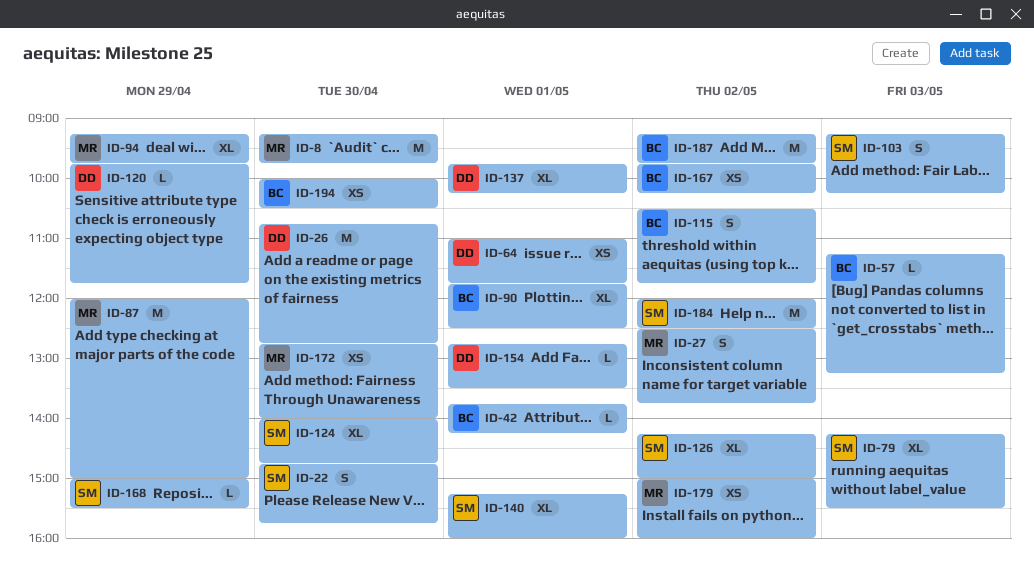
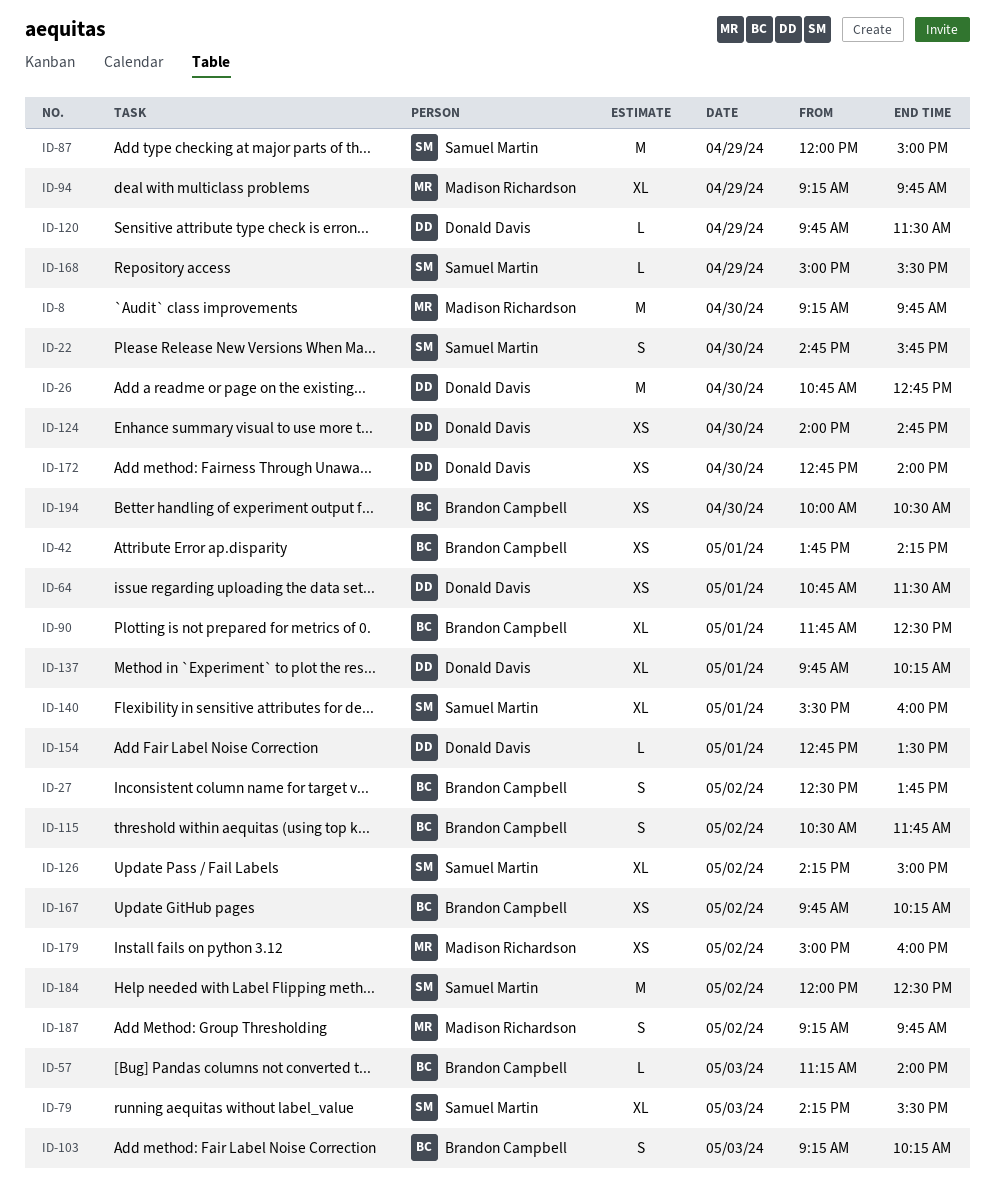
ID-27, owner: Madison Richardson -> Brandon Campbell
ID-42, estimate: L -> XS
ID-57, ends: 13:15 -> 14:00
ID-64, begins: 11:00 -> 10:45
ID-64, ends: 11:45 -> 11:30
ID-87, owner: Madison Richardson -> Samuel Martin
ID-103, owner: Samuel Martin -> Brandon Campbell
ID-120, ends: 11:45 -> 11:30
ID-124, owner: Samuel Martin -> Donald Davis
ID-124, estimate: XL -> XS
ID-140, begins: 15:15 -> 15:30
ID-172, owner: Madison Richardson -> Donald Davis
ID-187, owner: Brandon Campbell -> Madison Richardson
ID-187, estimate: M -> S

